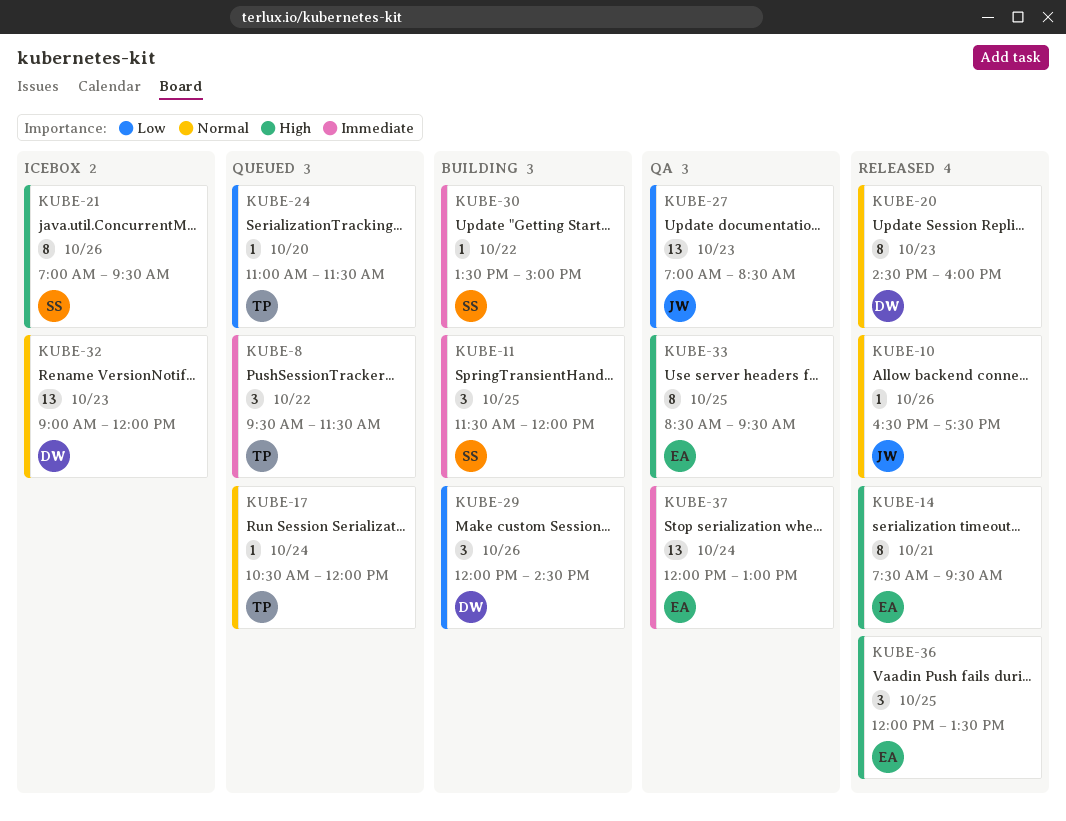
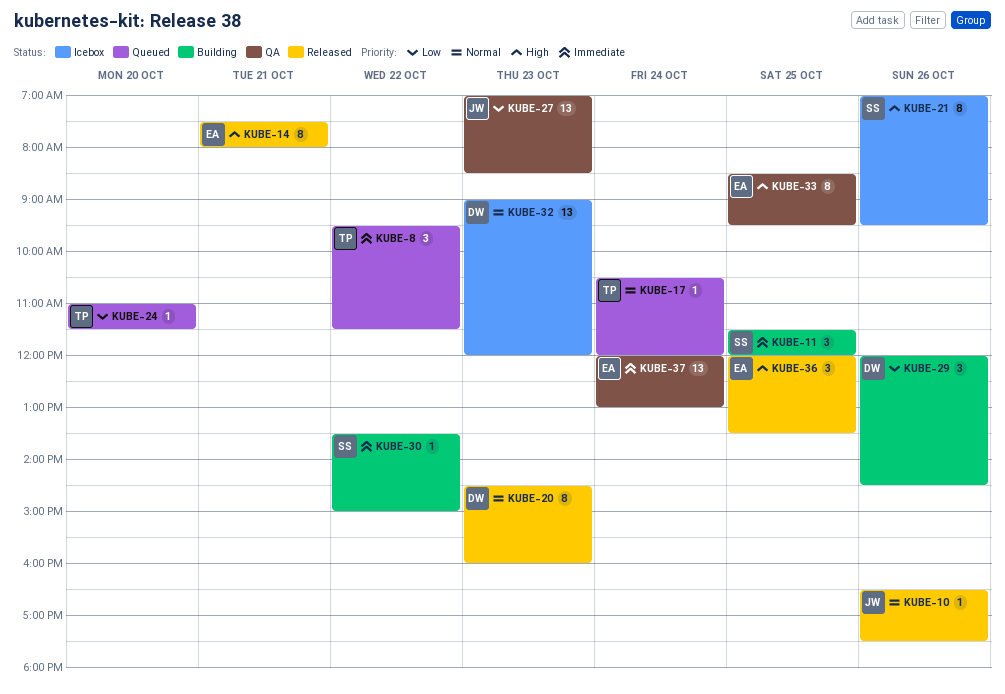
KUBE-14, ends: 09:30 -> 08:00

